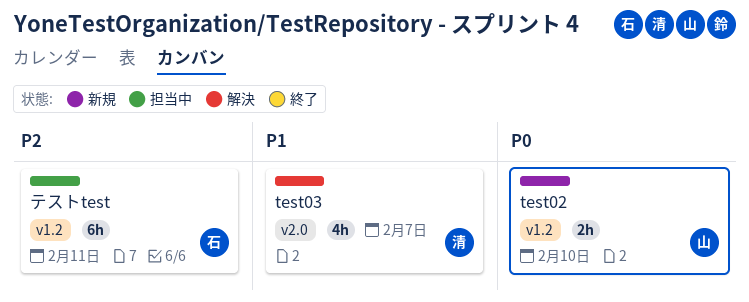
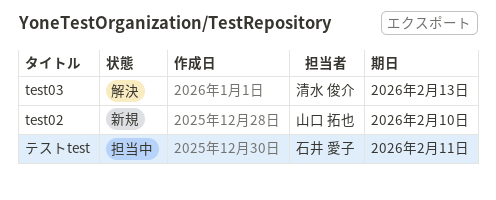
test03, due: Feb 7 -> Feb 13

